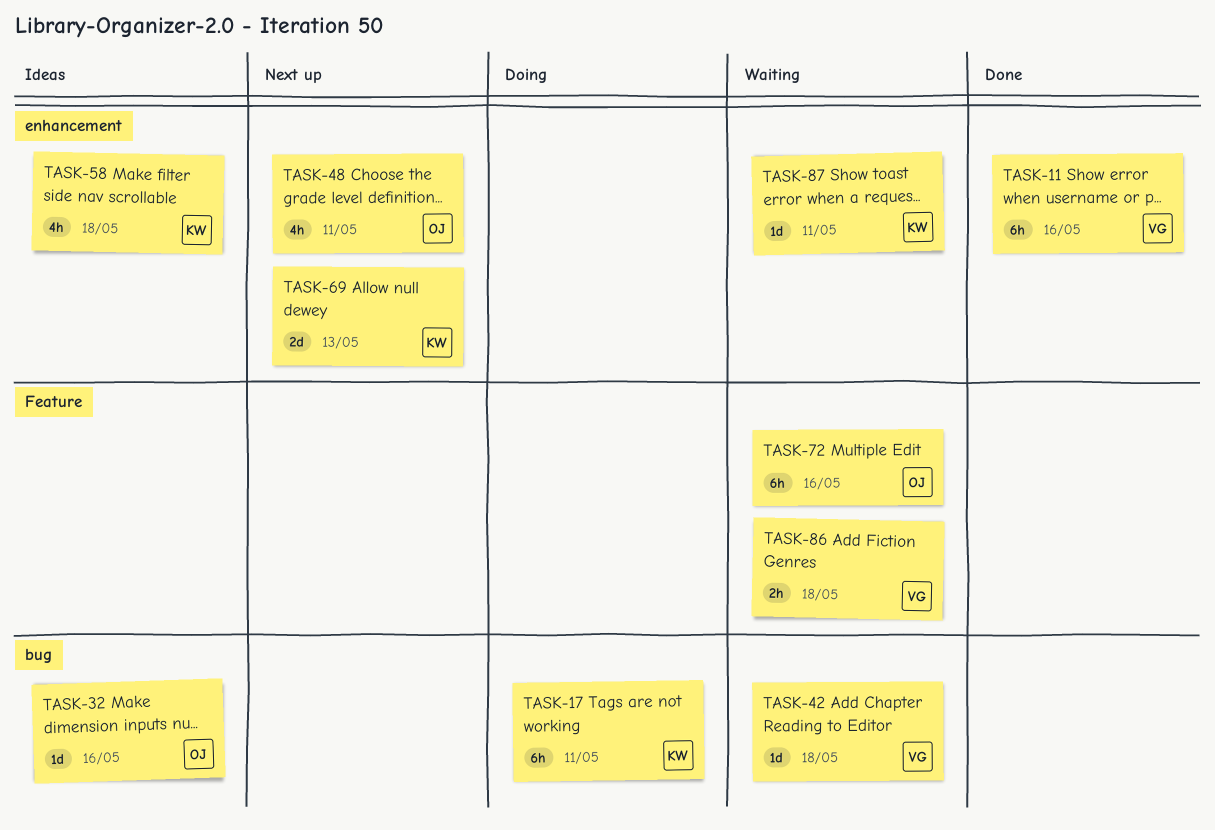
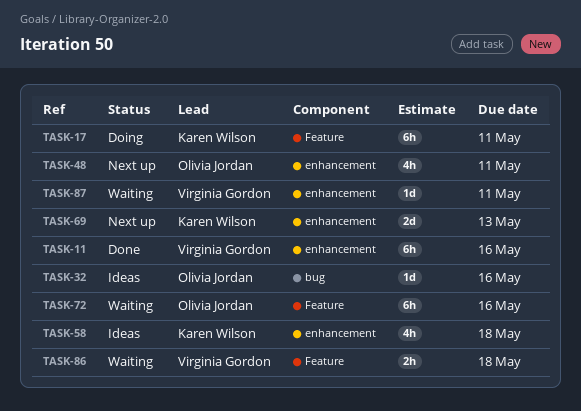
TASK-17, label: bug -> Feature
TASK-42: present -> none
TASK-87, owner: Karen Wilson -> Virginia Gordon

